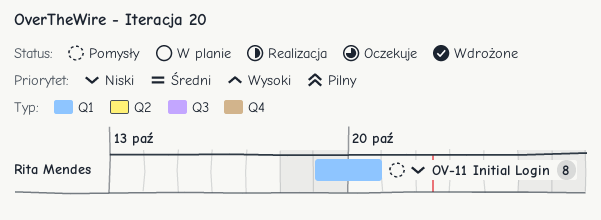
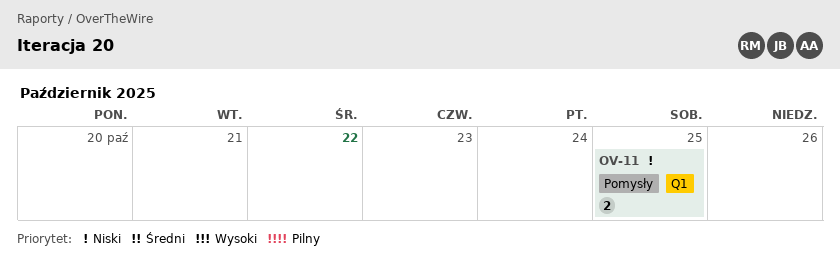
OV-11, estimate: 8 -> 2
OV-11, due: Oct 20 -> Oct 25

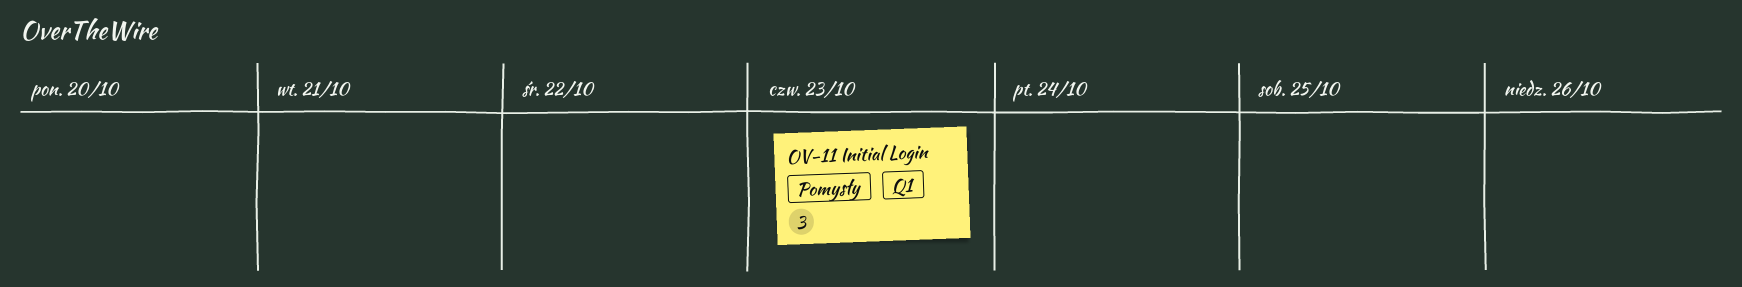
OV-11, estimate: 2 -> 3
OV-11, due: Oct 25 -> Oct 23

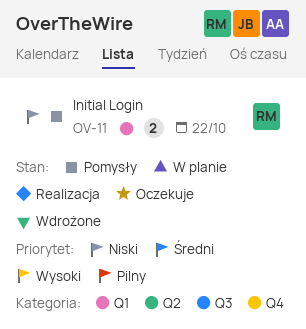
OV-11, estimate: 3 -> 2
OV-11, due: Oct 23 -> Oct 22

